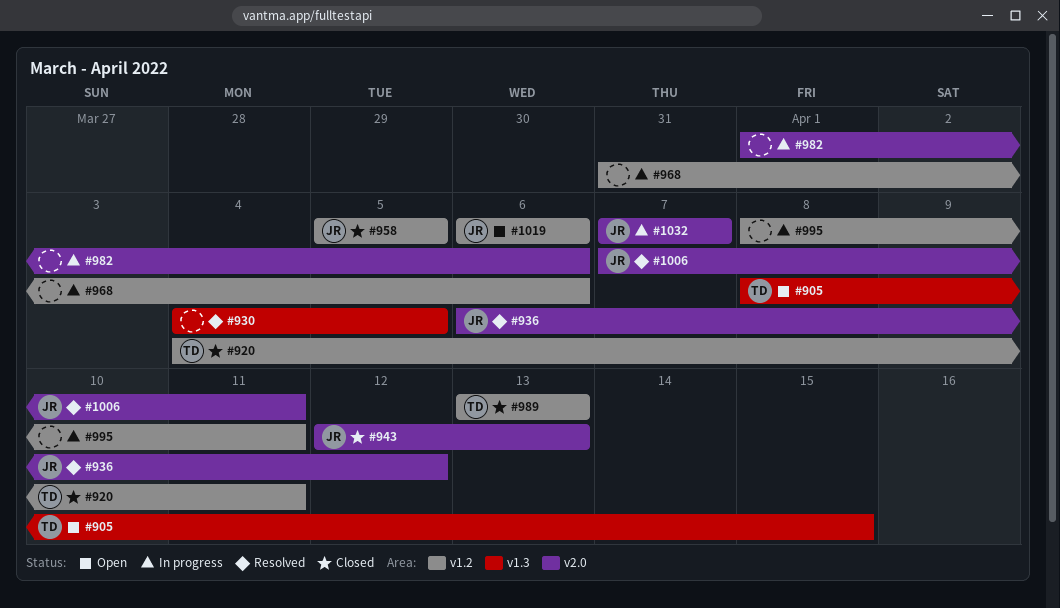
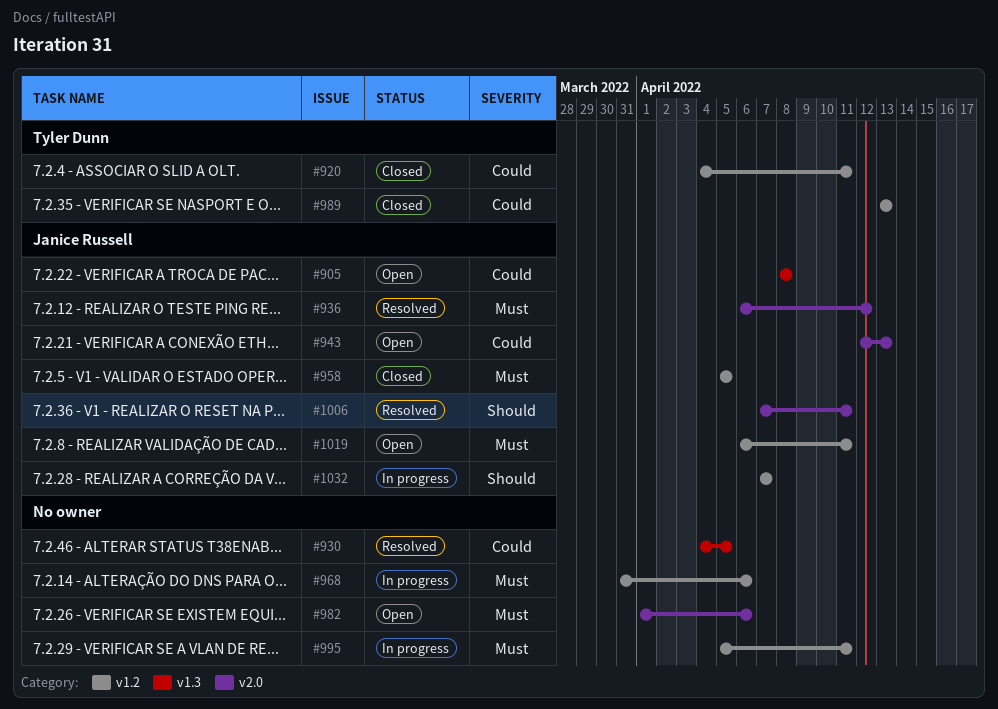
#905, owner: Tyler Dunn -> Janice Russell
#905, due: Apr 15 -> Apr 8
#943, status: Closed -> Open
#982, status: In progress -> Open
#995, start: Apr 8 -> Apr 5
#1019, due: Apr 6 -> Apr 11
#1032, label: v2.0 -> v1.2

